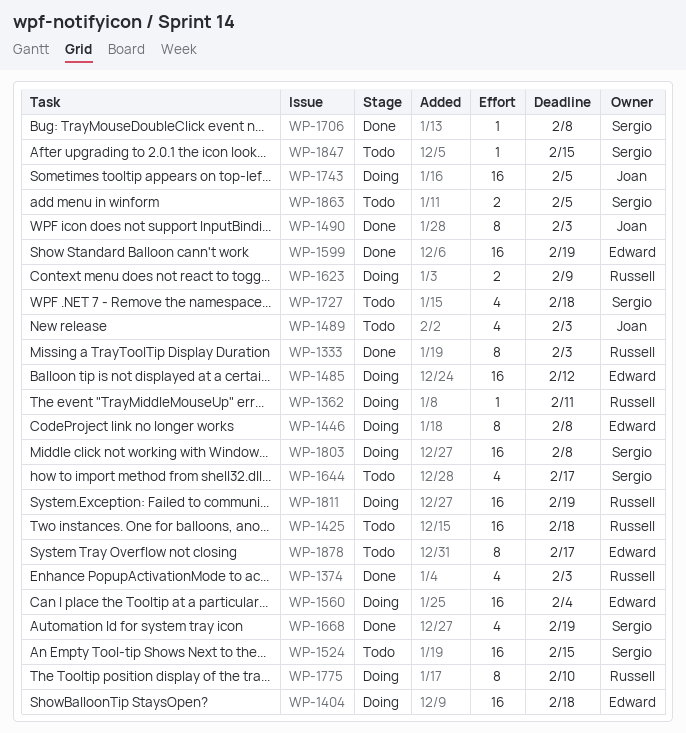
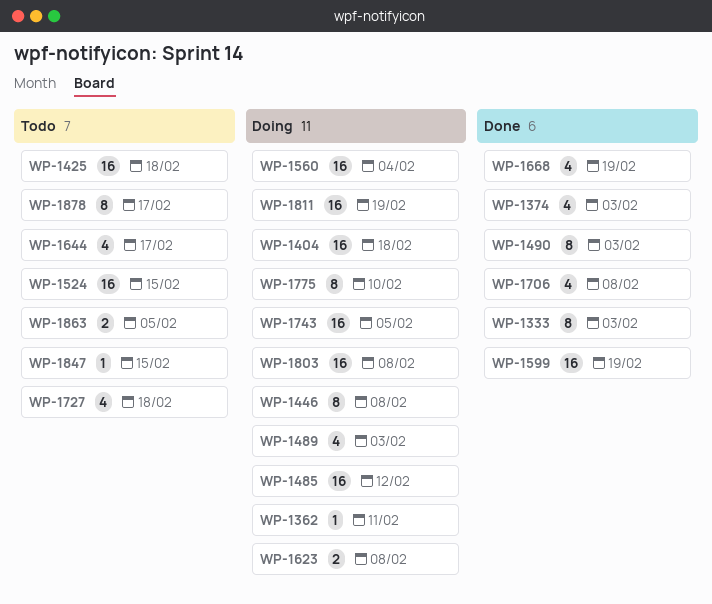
WP-1489, status: Todo -> Doing
WP-1623, due: Feb 9 -> Feb 8
WP-1706, estimate: 1 -> 4

